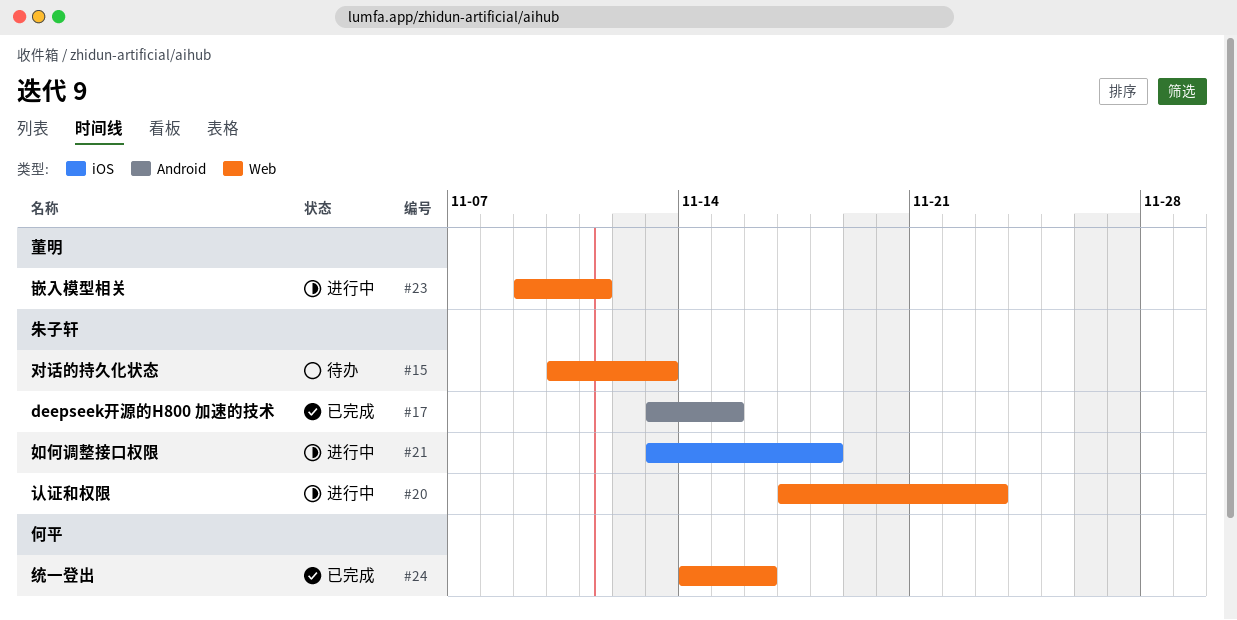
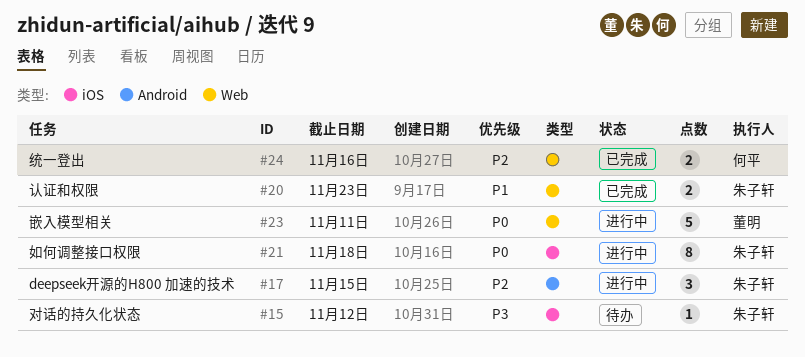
#15, label: Web -> iOS
#15, due: Nov 13 -> Nov 12
#17, status: 已完成 -> 进行中
#20, status: 进行中 -> 已完成

